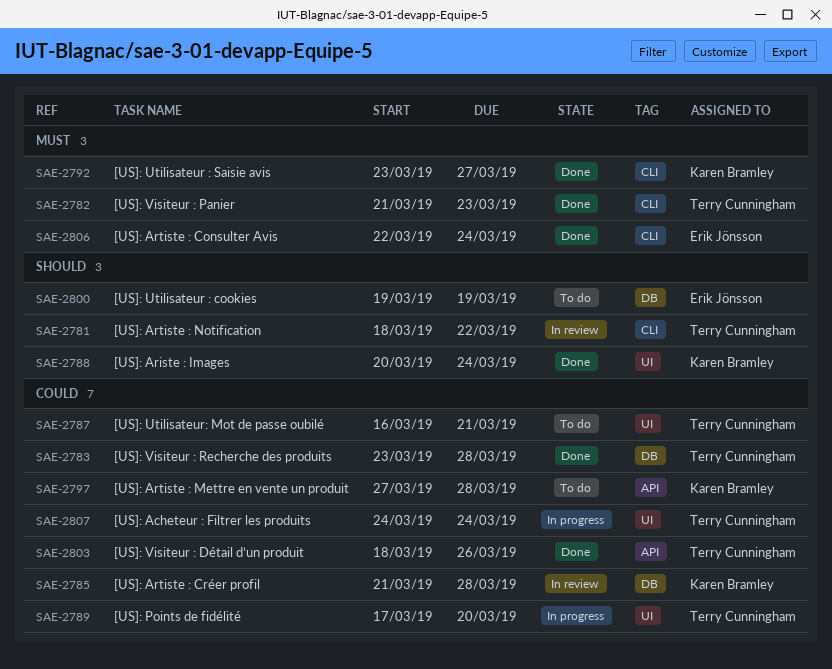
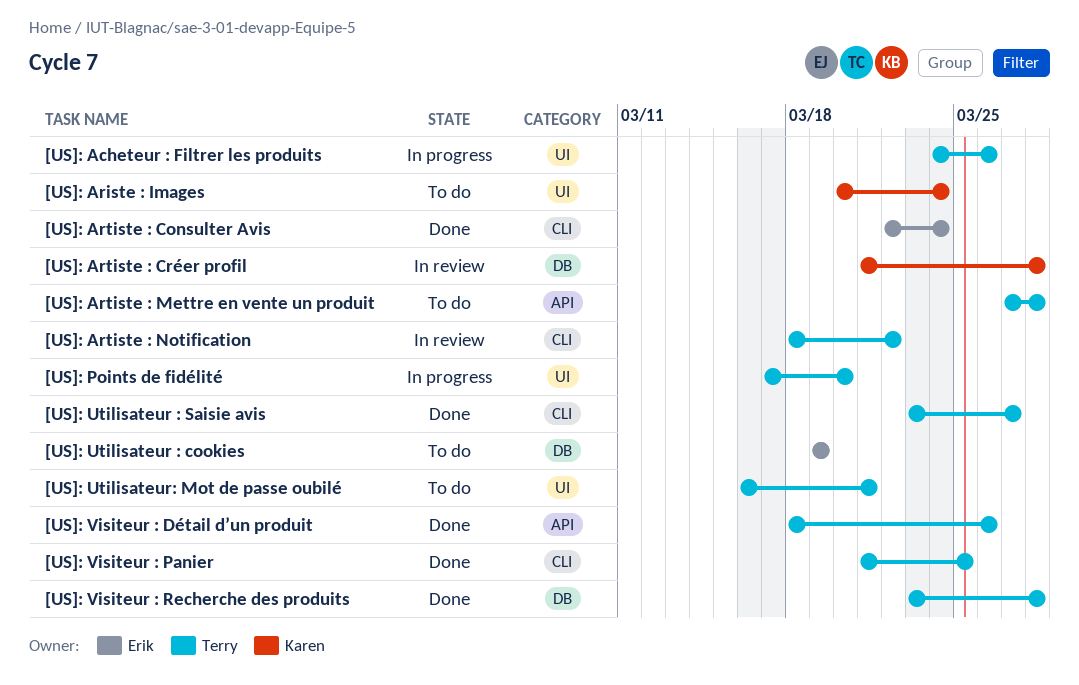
[US]: Acheteur : Filtrer les produits, due: Mar 24 -> Mar 26
[US]: Ariste : Images, status: Done -> To do
[US]: Artiste : Mettre en vente un produit, owner: Karen Bramley -> Terry Cunningham
[US]: Utilisateur : Saisie avis, owner: Karen Bramley -> Terry Cunningham
[US]: Visiteur : Panier, due: Mar 23 -> Mar 25

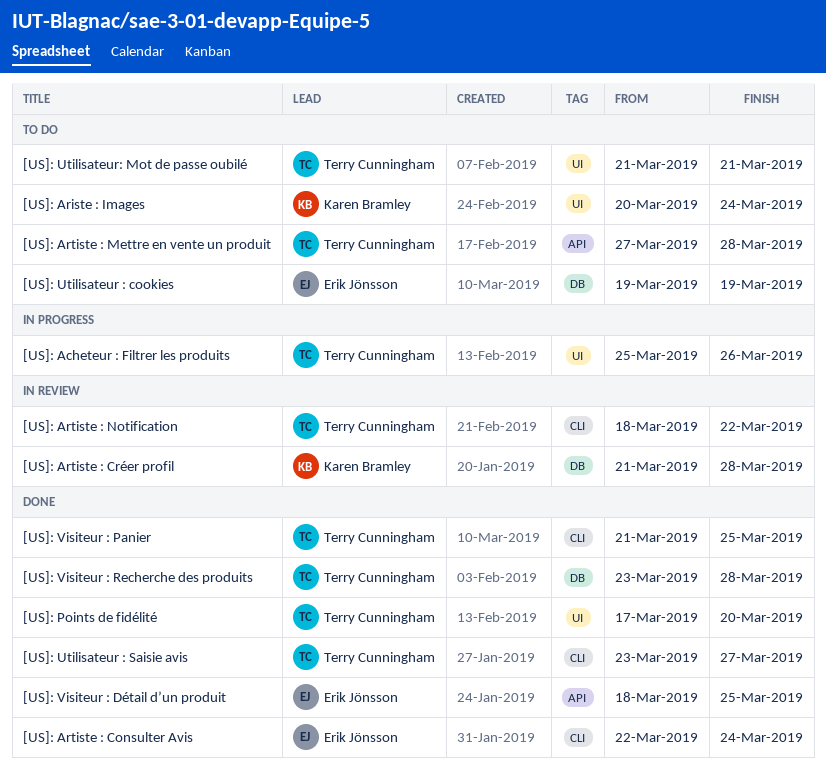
[US]: Acheteur : Filtrer les produits, start: Mar 24 -> Mar 25
[US]: Points de fidélité, status: In progress -> Done
[US]: Utilisateur: Mot de passe oubilé, start: Mar 16 -> Mar 21
[US]: Visiteur : Détail d’un produit, owner: Terry Cunningham -> Erik Jönsson
[US]: Visiteur : Détail d’un produit, due: Mar 26 -> Mar 25

